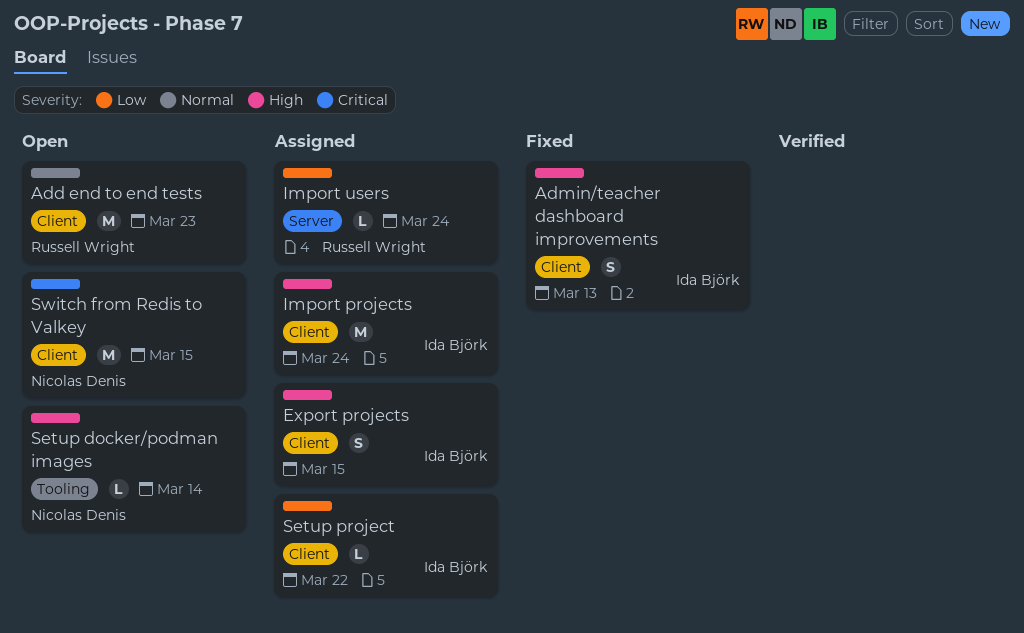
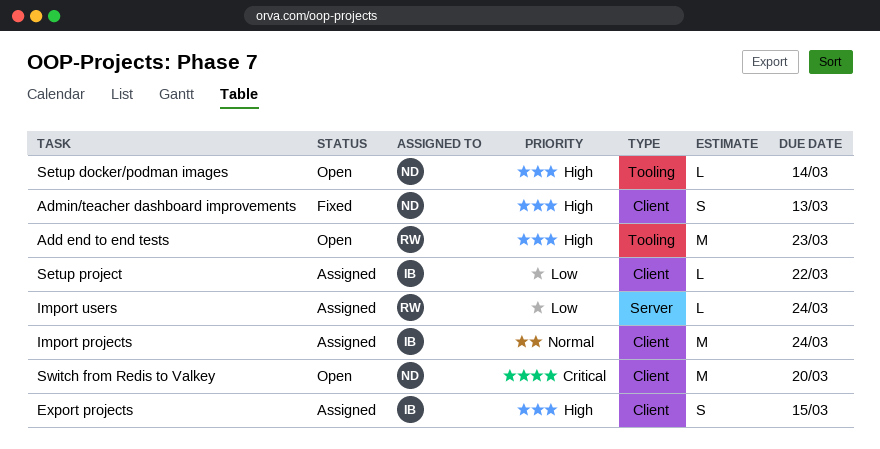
Add end to end tests, priority: Normal -> High
Add end to end tests, label: Client -> Tooling
Admin/teacher dashboard improvements, owner: Ida Björk -> Nicolas Denis
Import projects, priority: High -> Normal
Switch from Redis to Valkey, due: Mar 15 -> Mar 20

